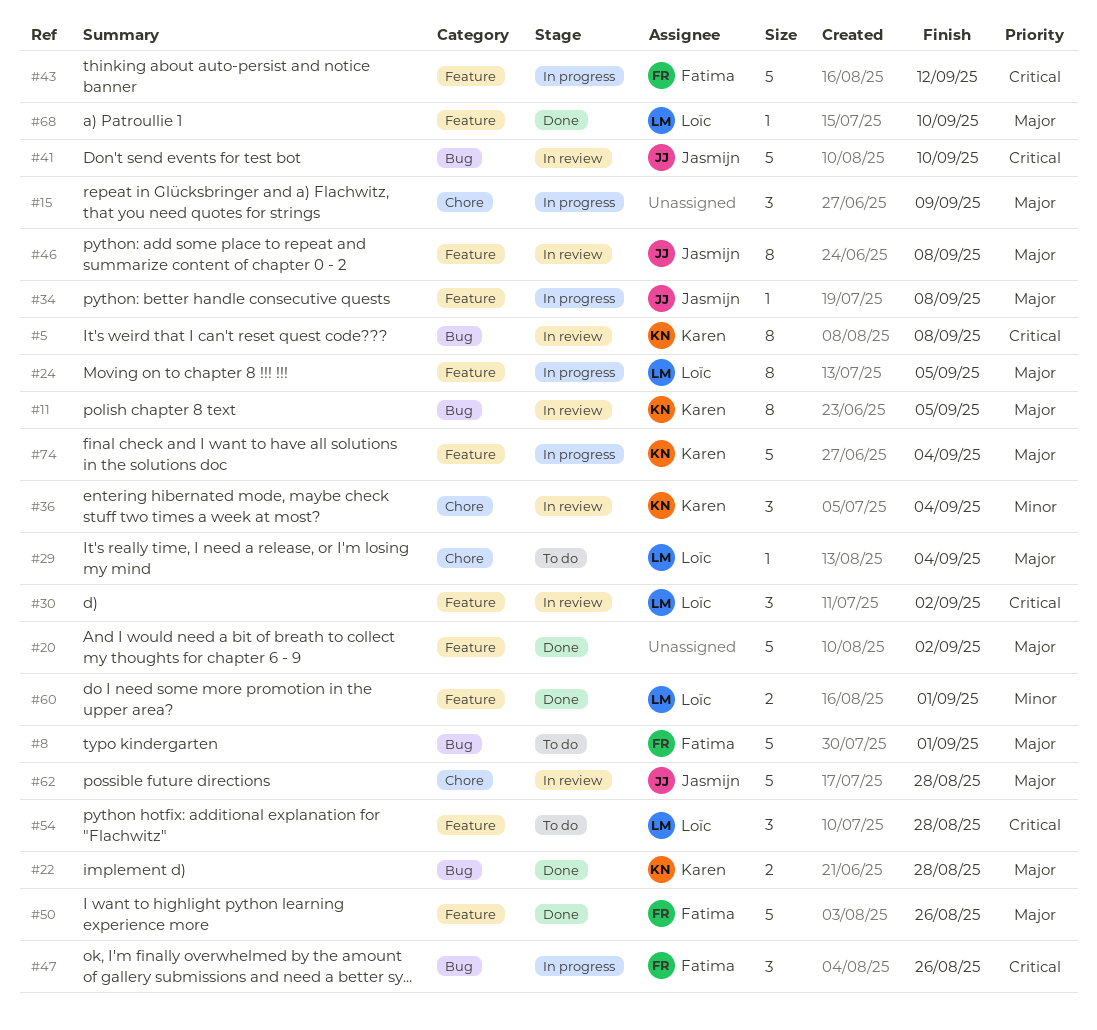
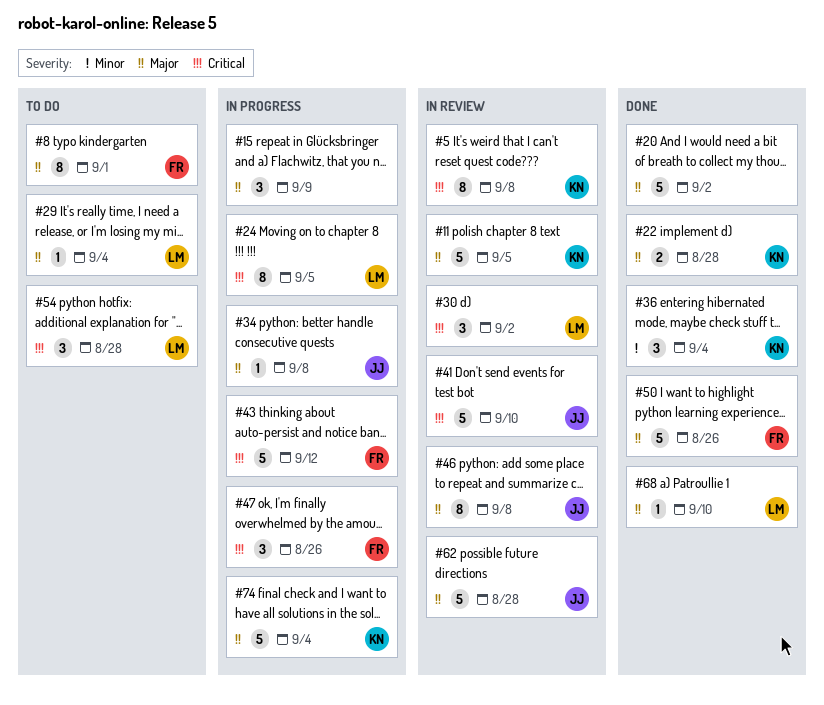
#8, estimate: 5 -> 8
#11, estimate: 8 -> 5
#24, priority: Major -> Critical
#36, status: In review -> Done
#60: present -> none

